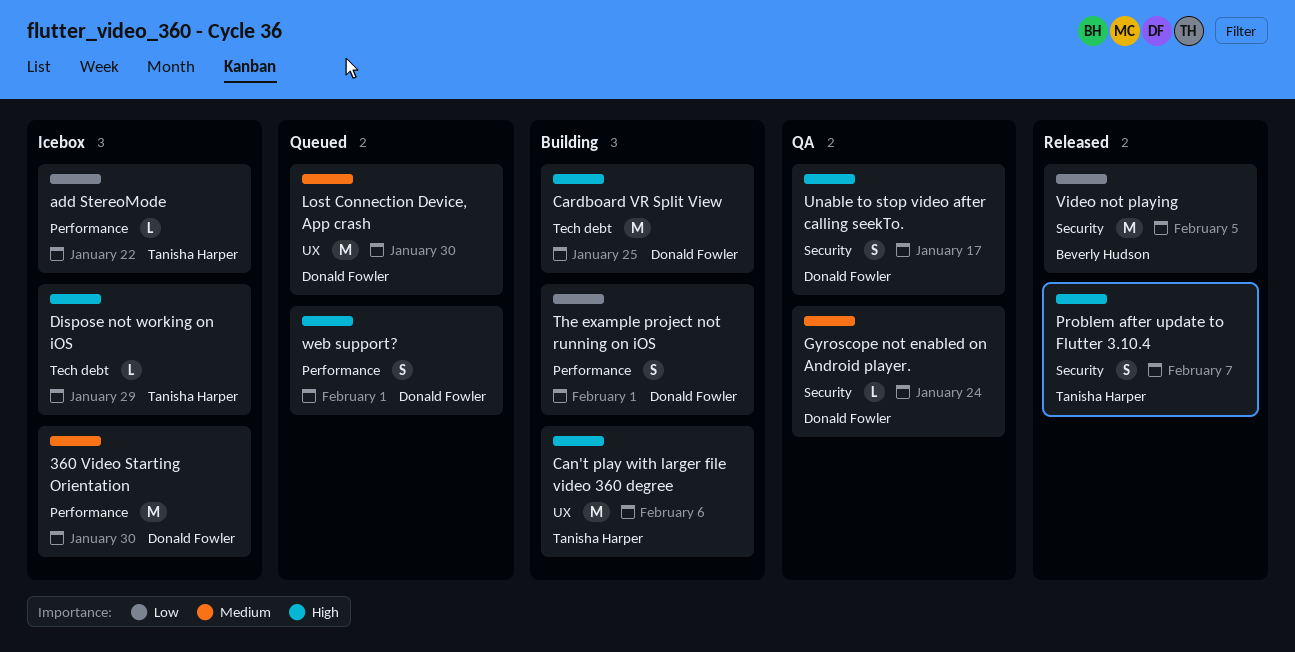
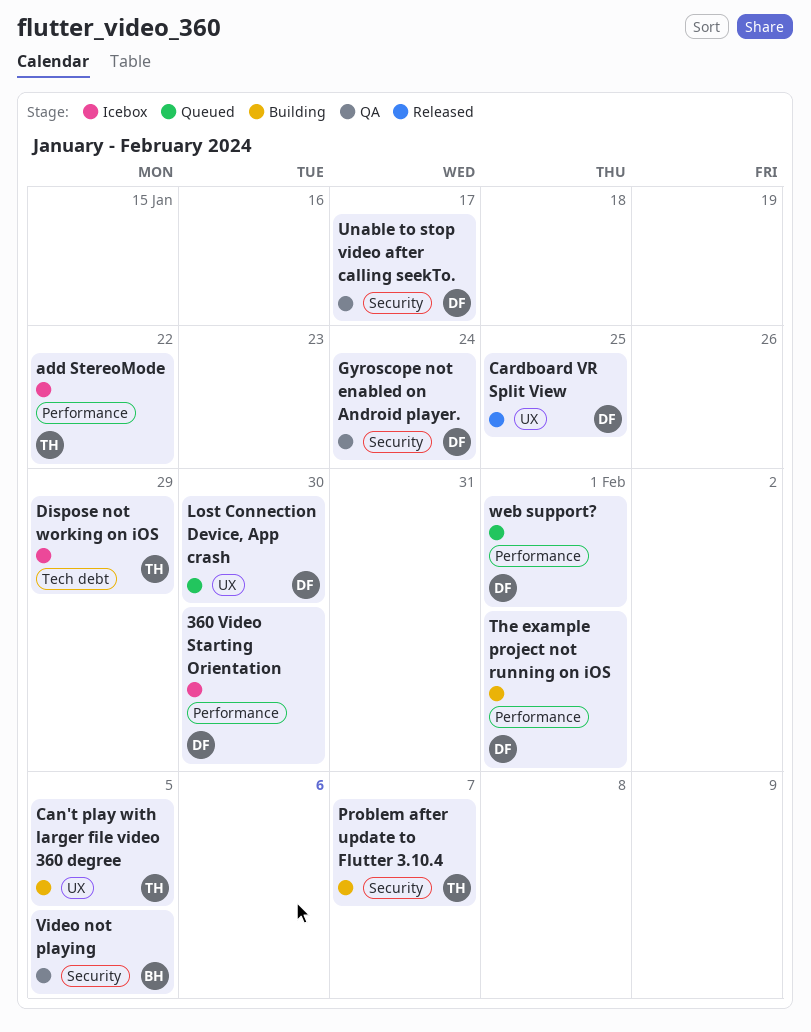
Can't play with larger file video 360 degree, due: Feb 6 -> Feb 5
Cardboard VR Split View, status: Building -> Released
Cardboard VR Split View, label: Tech debt -> UX
Problem after update to Flutter 3.10.4, status: Released -> Building
Video not playing, status: Released -> QA

